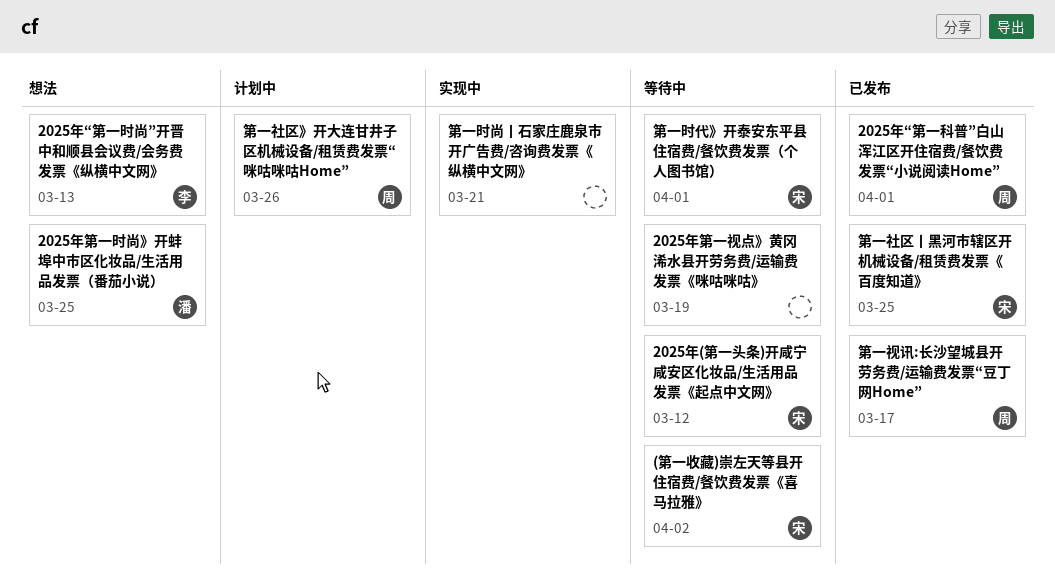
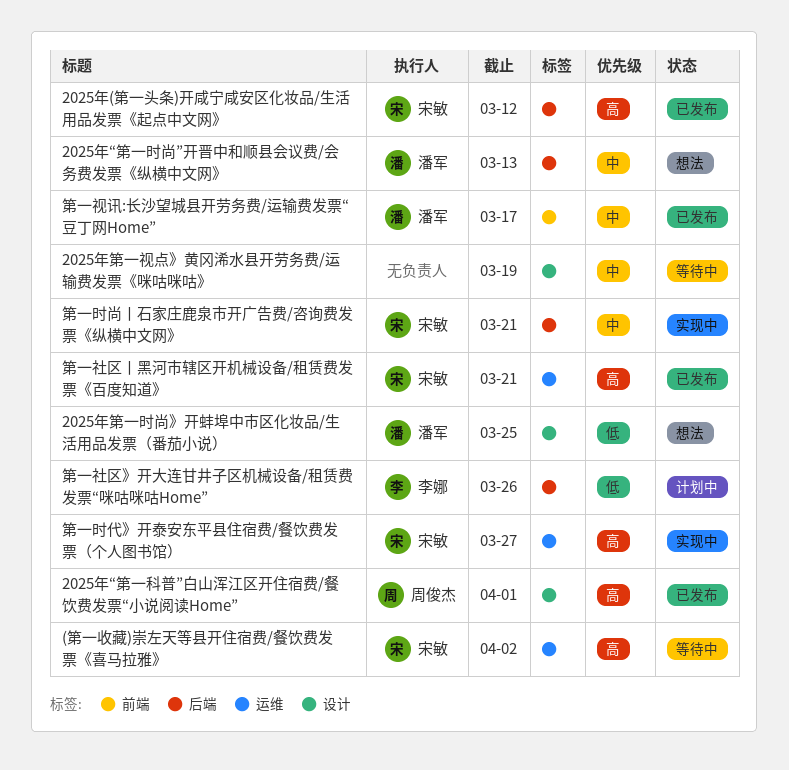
2025年(第一头条)开咸宁咸安区化妆品/生活用品发票《起点中文网》, status: 等待中 -> 已发布
2025年“第一时尚”开晋中和顺县会议费/会务费发票《纵横中文网》, owner: 李娜 -> 潘军
第一时代》开泰安东平县住宿费/餐饮费发票（个人图书馆）, status: 等待中 -> 实现中
第一时代》开泰安东平县住宿费/餐饮费发票（个人图书馆）, due: Apr 1 -> Mar 27
第一时尚丨石家庄鹿泉市开广告费/咨询费发票《纵横中文网》, owner: none -> 宋敏
第一社区》开大连甘井子区机械设备/租赁费发票“咪咕咪咕Home”, owner: 周俊杰 -> 李娜
第一社区丨黑河市辖区开机械设备/租赁费发票《百度知道》, due: Mar 25 -> Mar 21
第一视讯:长沙望城县开劳务费/运输费发票“豆丁网Home”, owner: 周俊杰 -> 潘军

